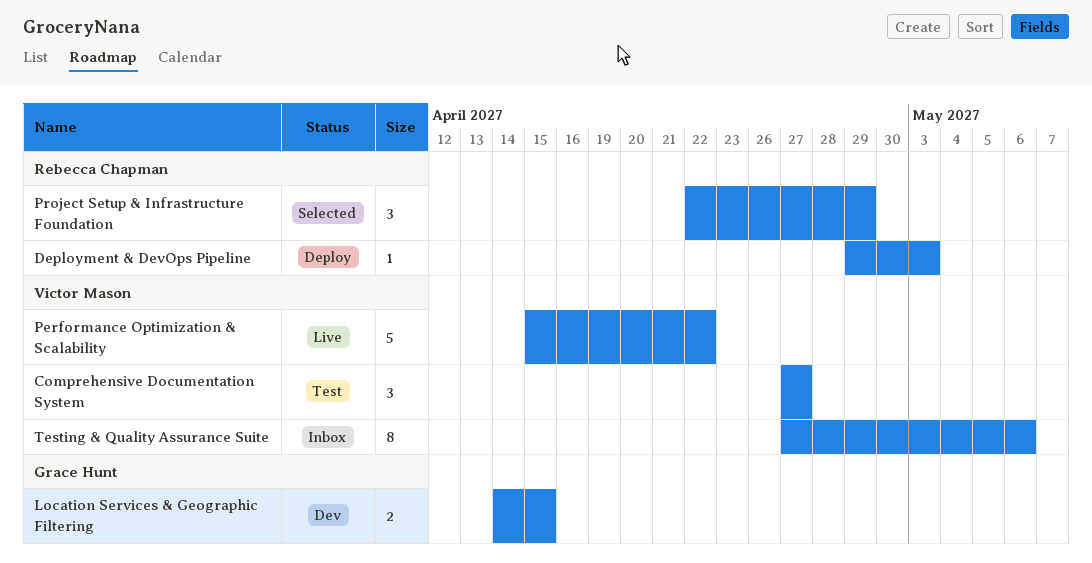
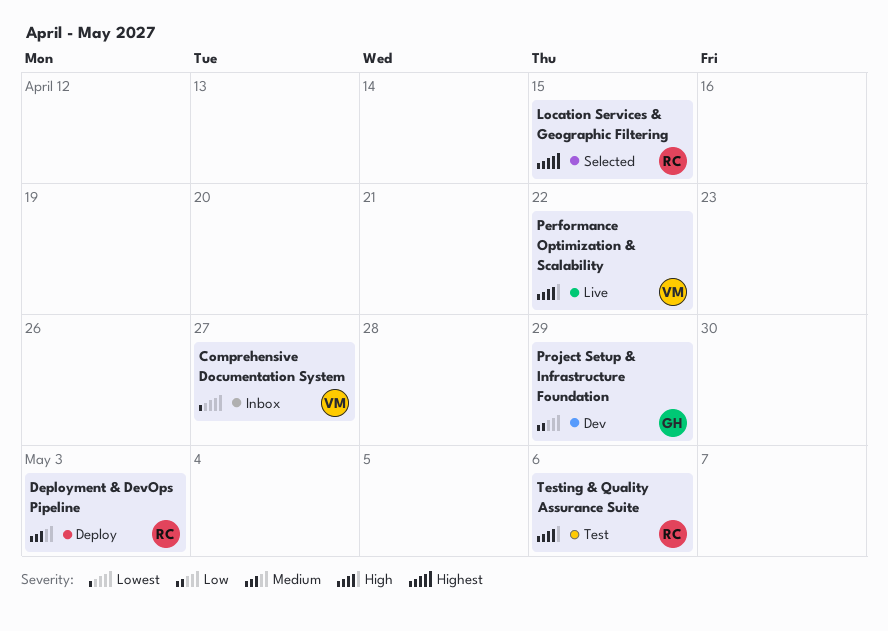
Comprehensive Documentation System, status: Test -> Inbox
Location Services & Geographic Filtering, status: Dev -> Selected
Location Services & Geographic Filtering, owner: Grace Hunt -> Rebecca Chapman
Project Setup & Infrastructure Foundation, status: Selected -> Dev
Project Setup & Infrastructure Foundation, owner: Rebecca Chapman -> Grace Hunt
Testing & Quality Assurance Suite, status: Inbox -> Test
Testing & Quality Assurance Suite, owner: Victor Mason -> Rebecca Chapman

